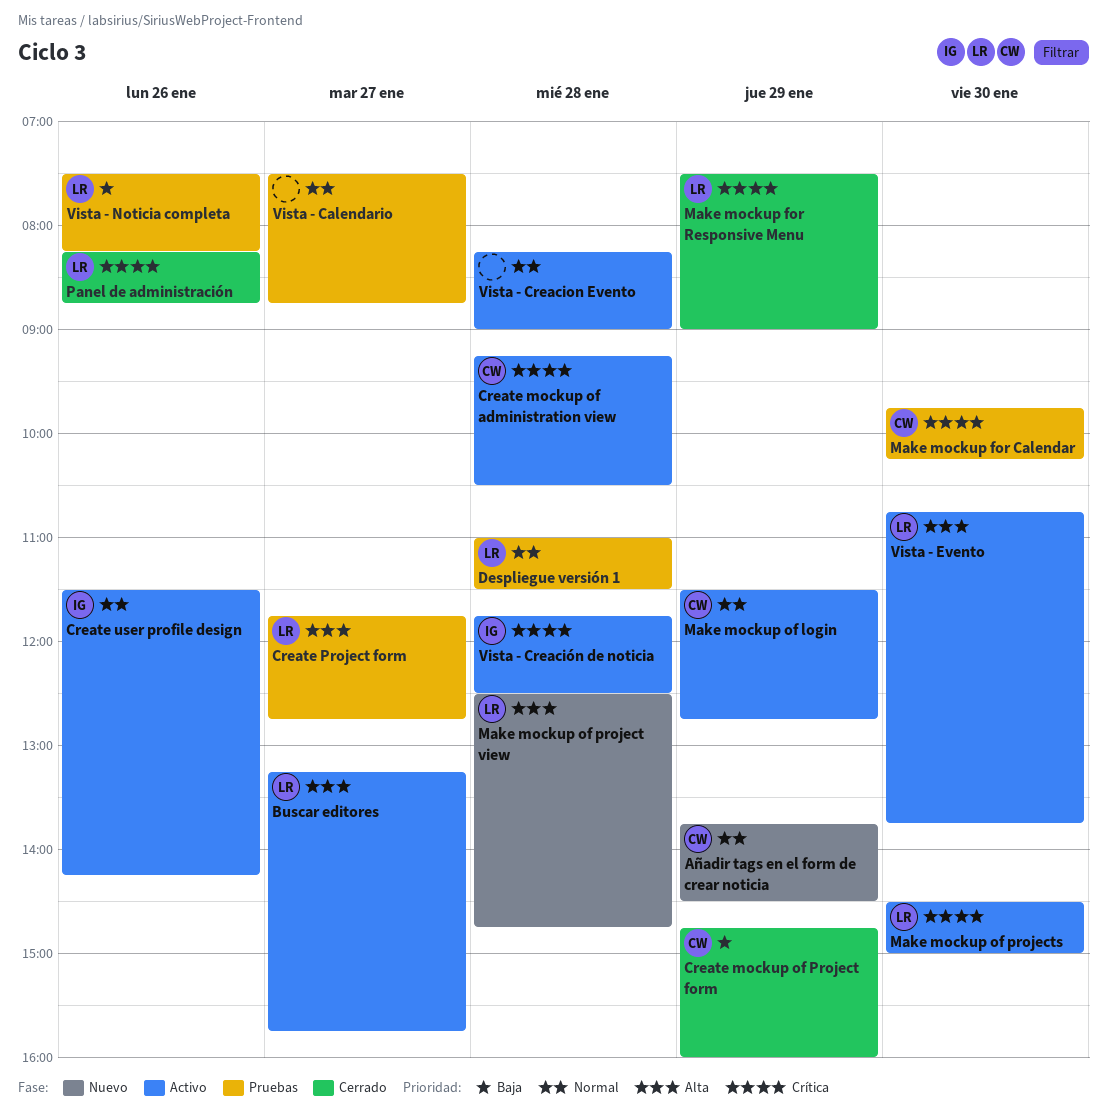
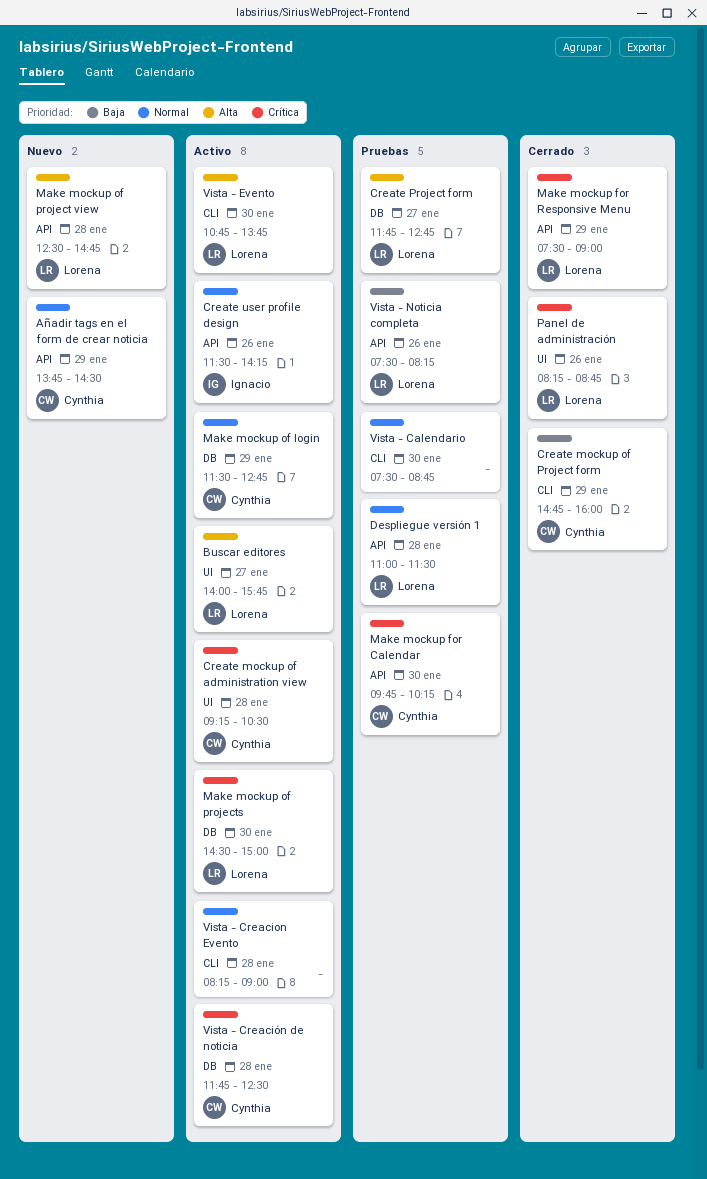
Buscar editores, begins: 13:15 -> 14:00
Vista - Calendario, day: Jan 27 -> Jan 30
Vista - Creación de noticia, owner: Ignacio -> Cynthia

